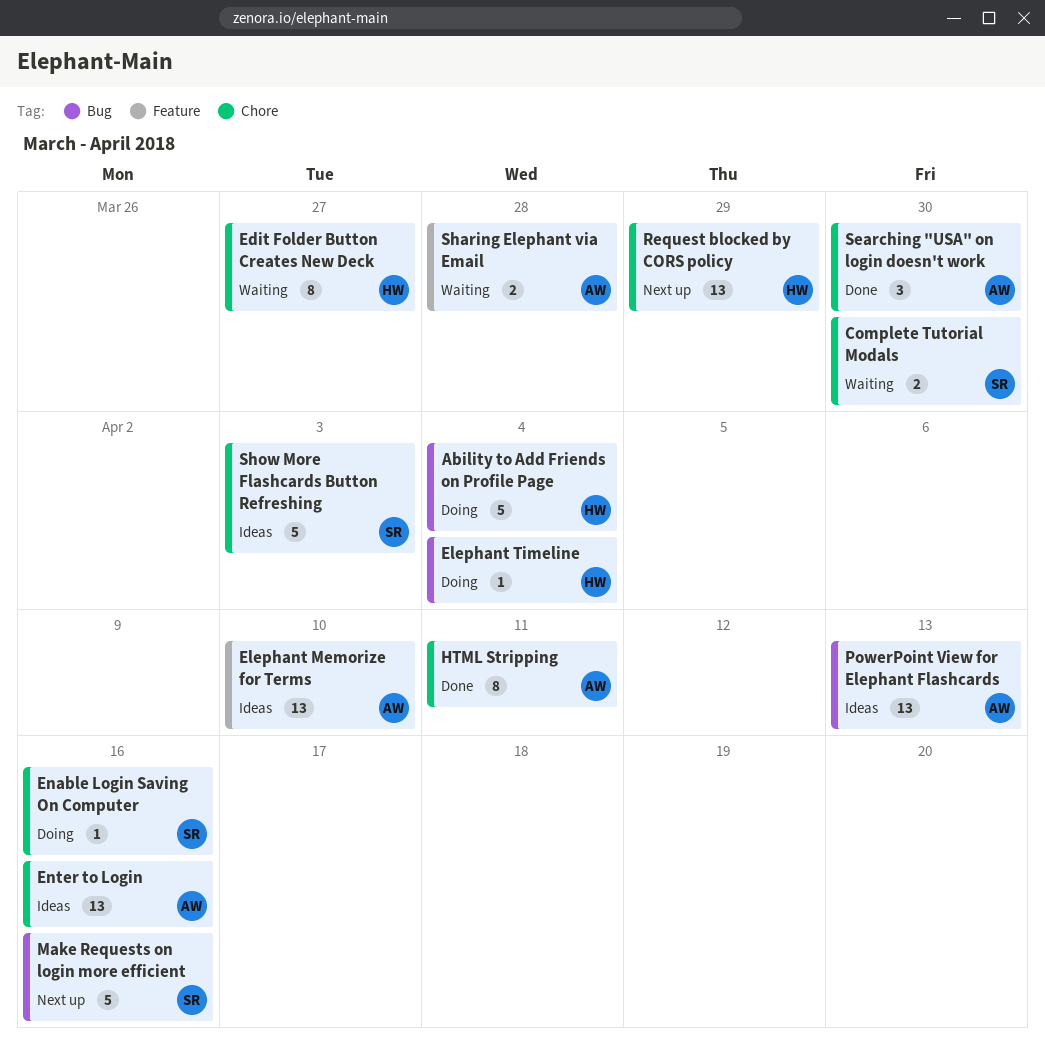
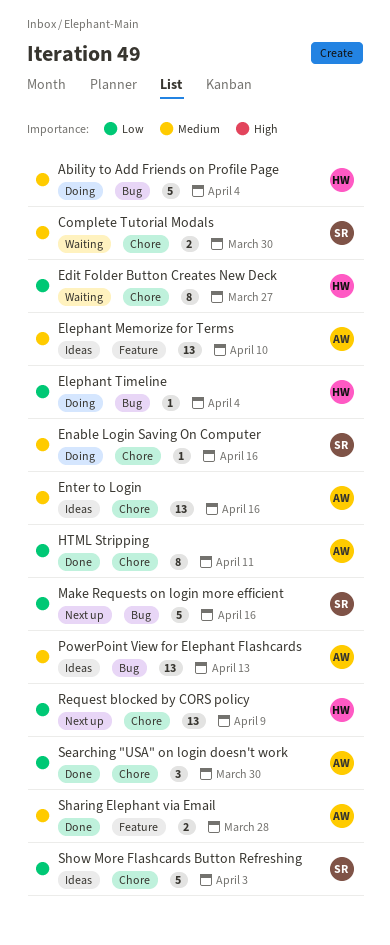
Request blocked by CORS policy, due: Mar 29 -> Apr 9
Sharing Elephant via Email, status: Waiting -> Done

